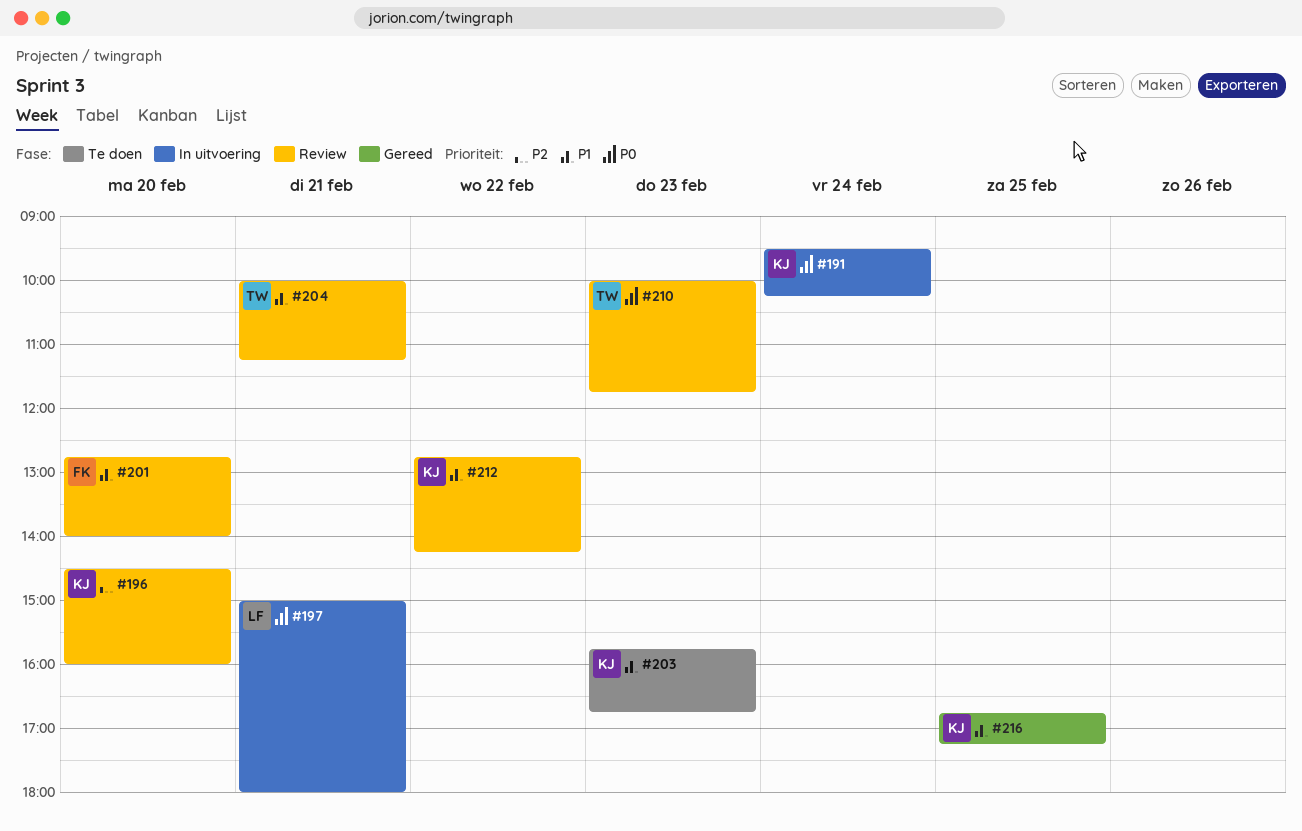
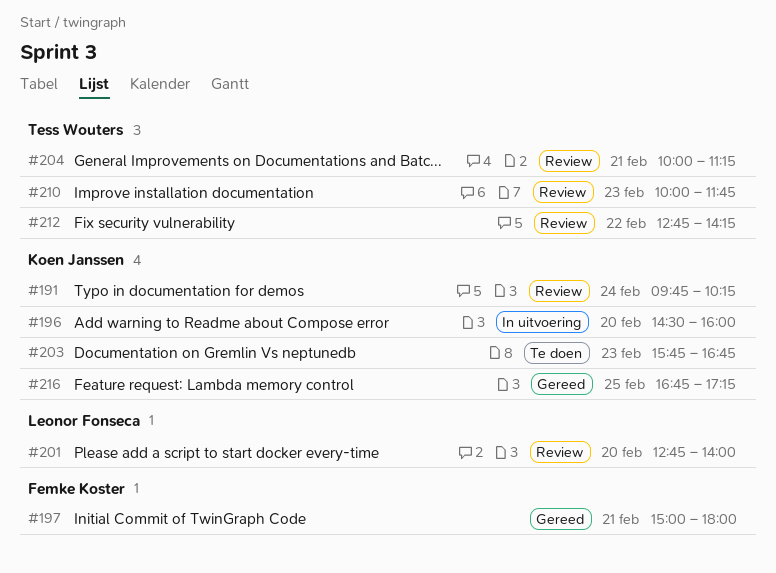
#191, status: In uitvoering -> Review
#191, begins: 09:30 -> 09:45
#196, status: Review -> In uitvoering
#197, status: In uitvoering -> Gereed
#197, owner: Leonor Fonseca -> Femke Koster
#201, owner: Femke Koster -> Leonor Fonseca
#212, owner: Koen Janssen -> Tess Wouters

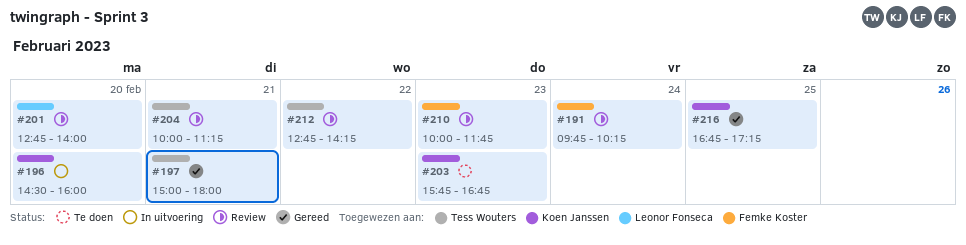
#191, owner: Koen Janssen -> Femke Koster
#197, owner: Femke Koster -> Tess Wouters
#210, owner: Tess Wouters -> Femke Koster

